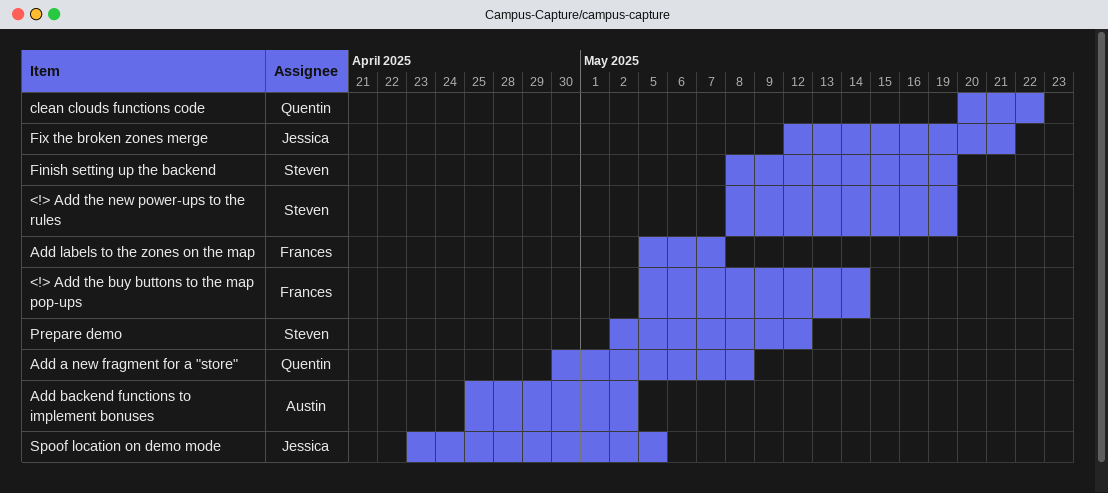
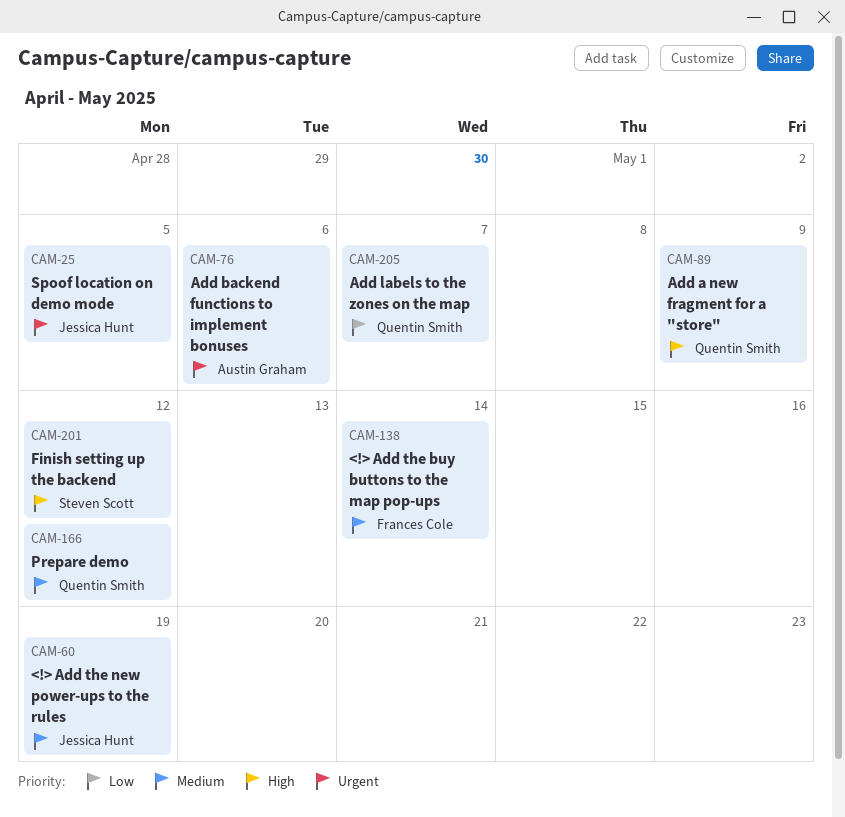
<!> Add the new power-ups to the rules, owner: Steven Scott -> Jessica Hunt
Add a new fragment for a "store", due: May 8 -> May 9
Add backend functions to implement bonuses, due: May 2 -> May 6
Add labels to the zones on the map, owner: Frances Cole -> Quentin Smith
clean clouds functions code: present -> none
Finish setting up the backend, due: May 19 -> May 12
Fix the broken zones merge: present -> none
Prepare demo, owner: Steven Scott -> Quentin Smith

